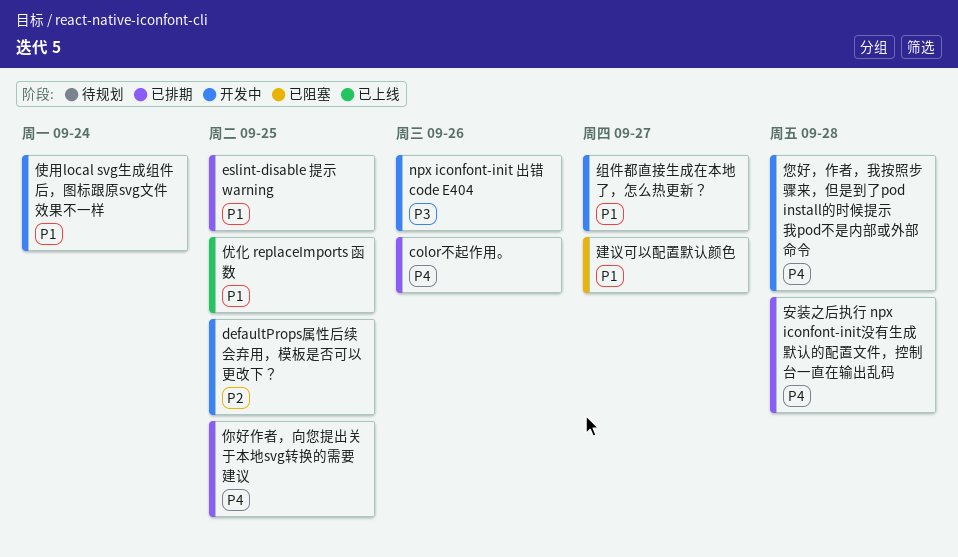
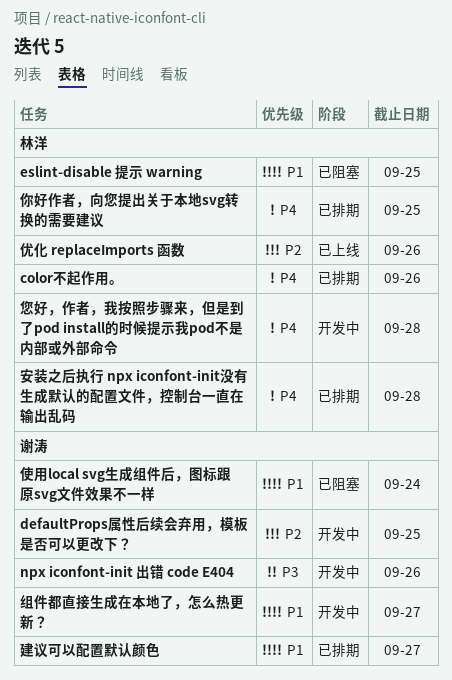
eslint-disable 提示 warning, status: 已排期 -> 已阻塞
优化 replaceImports 函数, priority: P1 -> P2
优化 replaceImports 函数, due: Sep 25 -> Sep 26
使用local svg生成组件后，图标跟原svg文件效果不一样, status: 开发中 -> 已阻塞
建议可以配置默认颜色, status: 已阻塞 -> 已排期

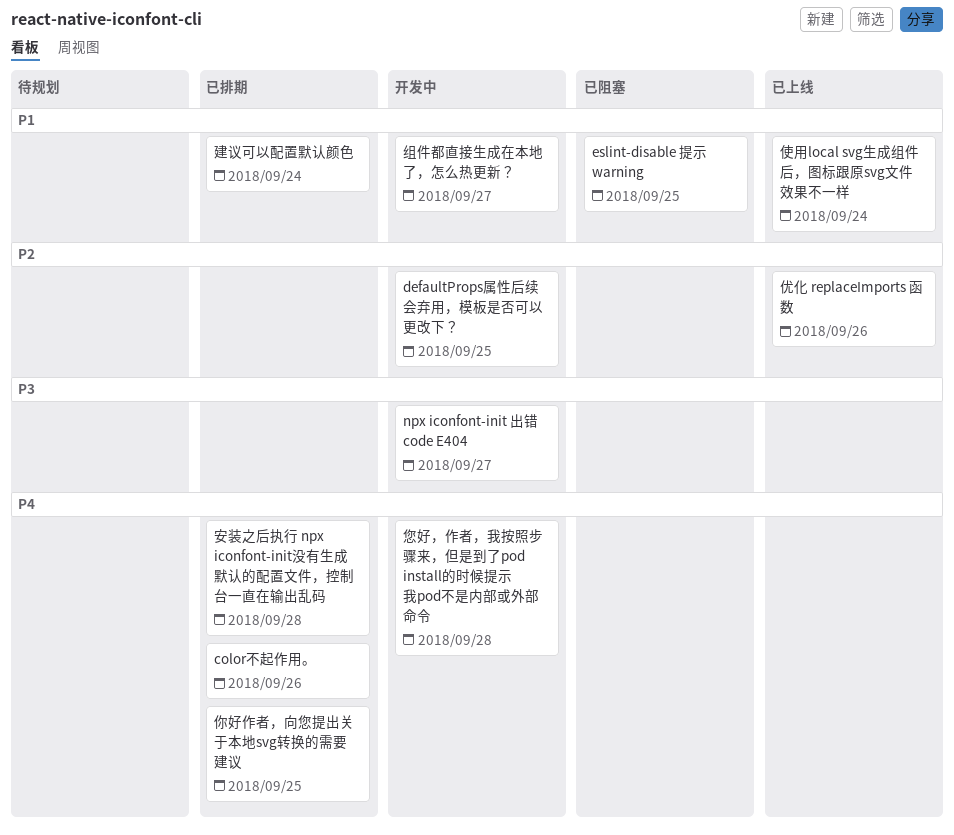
npx iconfont-init 出错 code E404, due: Sep 26 -> Sep 27
使用local svg生成组件后，图标跟原svg文件效果不一样, status: 已阻塞 -> 已上线
建议可以配置默认颜色, due: Sep 27 -> Sep 24

